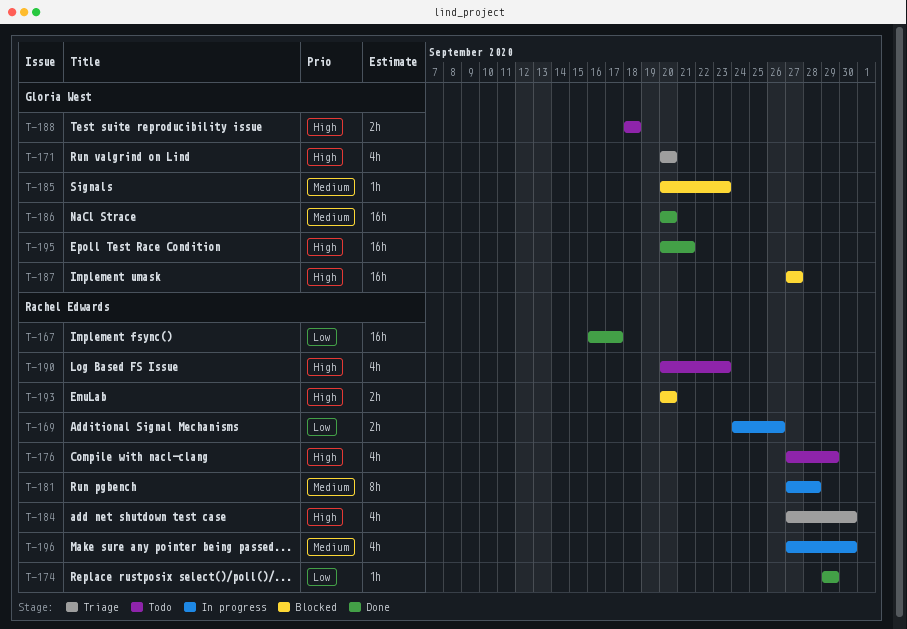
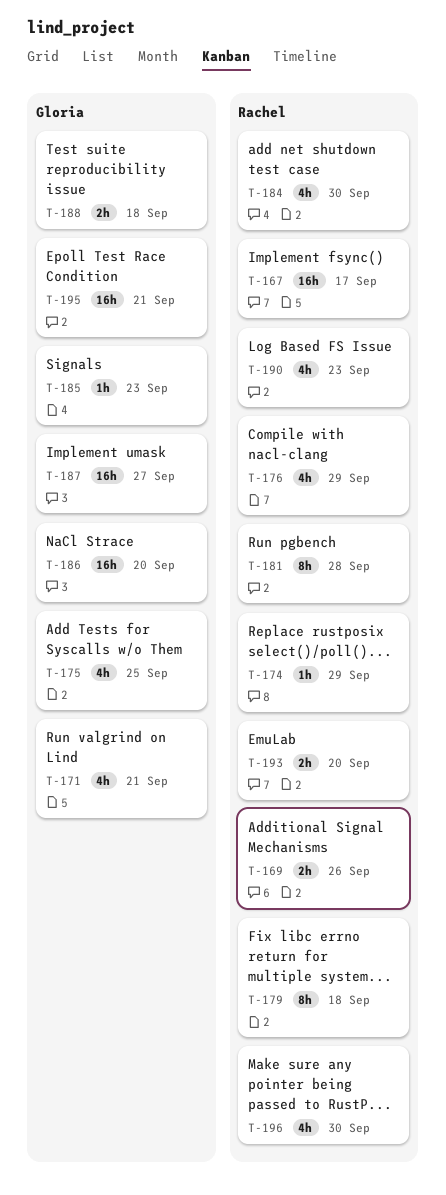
T-171, due: Sep 20 -> Sep 21
T-175: none -> present
T-179: none -> present

